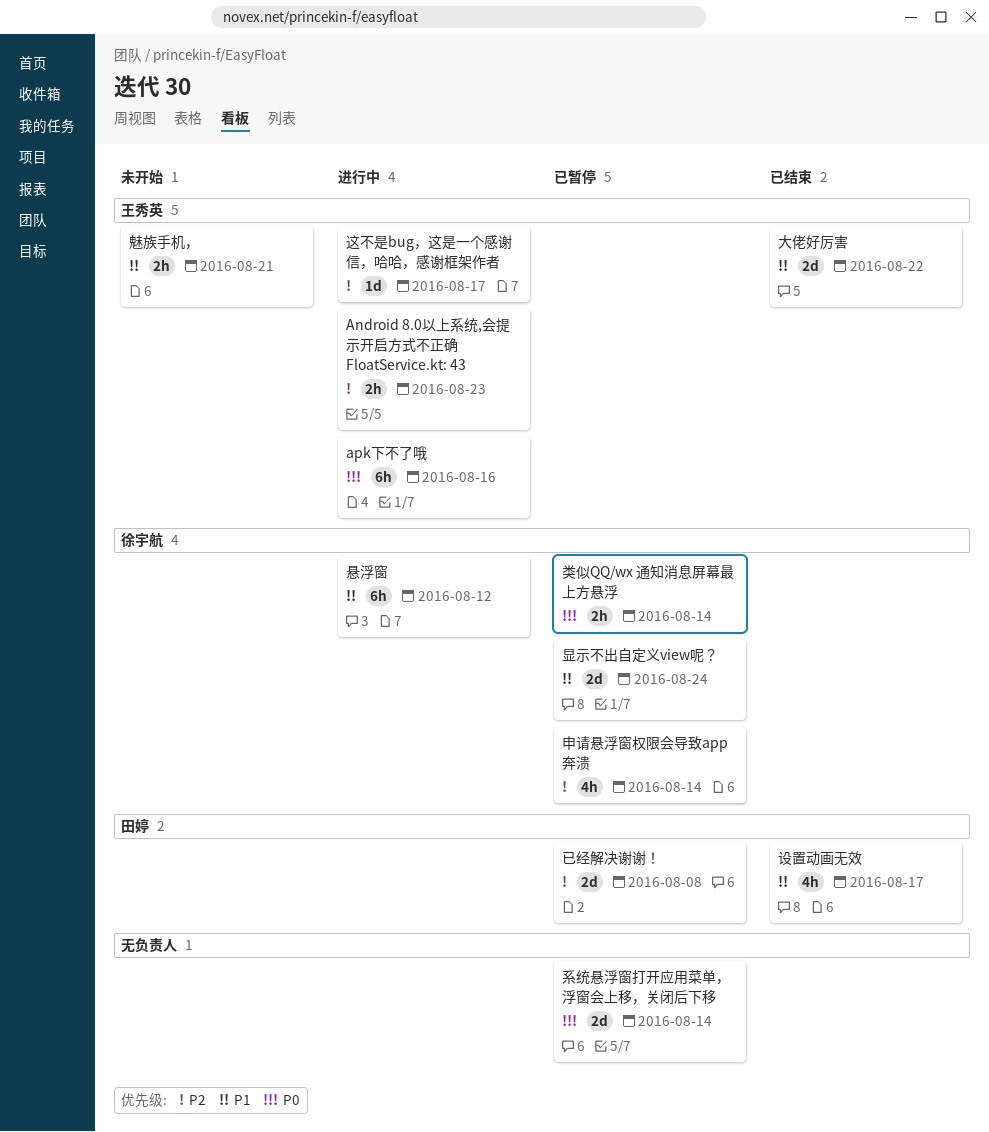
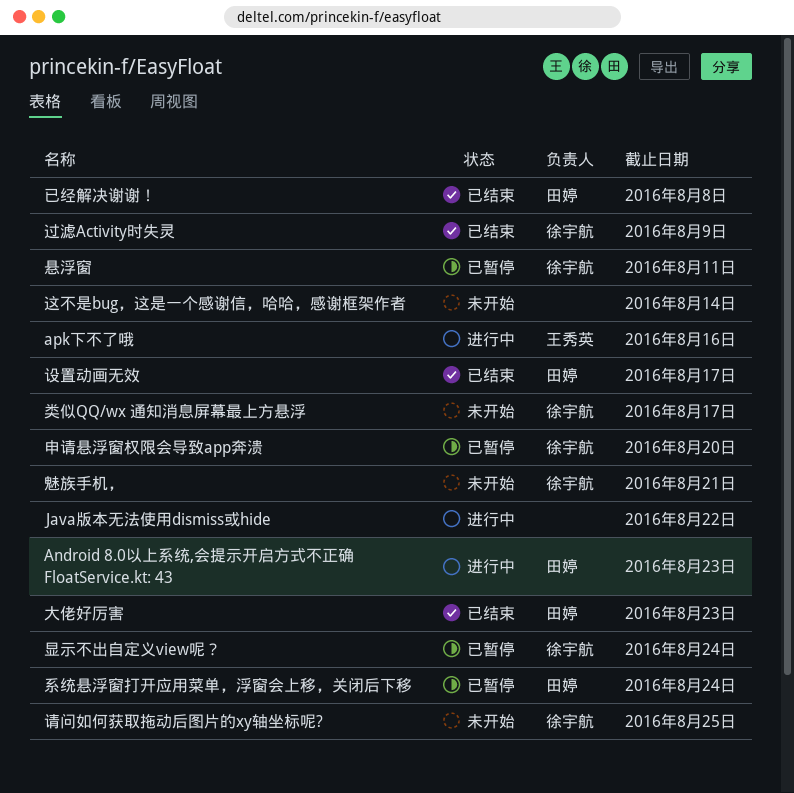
Android 8.0以上系统,会提示开启方式不正确 FloatService.kt: 43, owner: 王秀英 -> 田婷
Java版本无法使用dismiss或hide: none -> present
大佬好厉害, owner: 王秀英 -> 田婷
大佬好厉害, due: Aug 22 -> Aug 23
已经解决谢谢！, status: 已暂停 -> 已结束
悬浮窗, status: 进行中 -> 已暂停
悬浮窗, due: Aug 12 -> Aug 11
申请悬浮窗权限会导致app奔溃, due: Aug 14 -> Aug 20
类似QQ/wx 通知消息屏幕最上方悬浮, status: 已暂停 -> 未开始
类似QQ/wx 通知消息屏幕最上方悬浮, due: Aug 14 -> Aug 17
系统悬浮窗打开应用菜单，浮窗会上移，关闭后下移, owner: none -> 田婷
系统悬浮窗打开应用菜单，浮窗会上移，关闭后下移, due: Aug 14 -> Aug 24
请问如何获取拖动后图片的xy轴坐标呢?: none -> present
过滤Activity时失灵: none -> present
这不是bug，这是一个感谢信，哈哈，感谢框架作者, status: 进行中 -> 未开始
这不是bug，这是一个感谢信，哈哈，感谢框架作者, owner: 王秀英 -> none
这不是bug，这是一个感谢信，哈哈，感谢框架作者, due: Aug 17 -> Aug 14
魅族手机，, owner: 王秀英 -> 徐宇航

